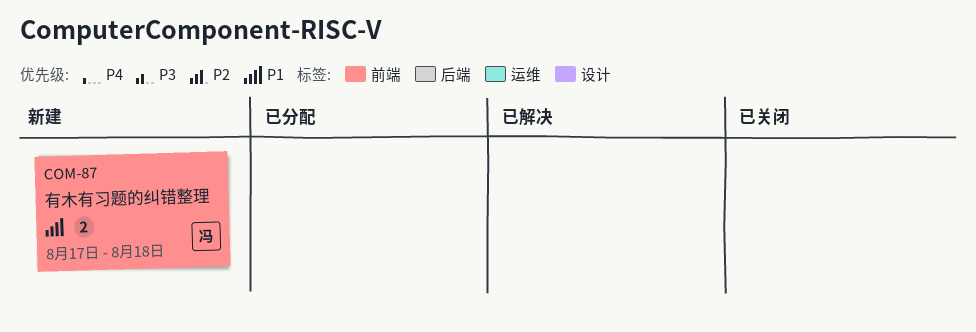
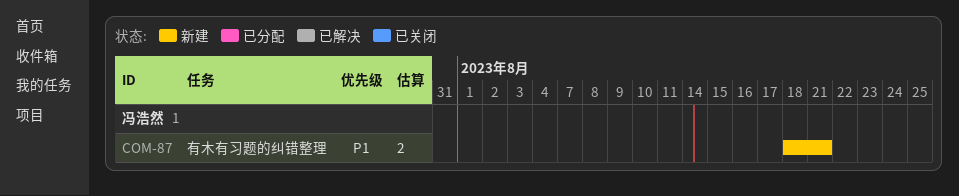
COM-87, start: Aug 17 -> Aug 18
COM-87, due: Aug 18 -> Aug 21

